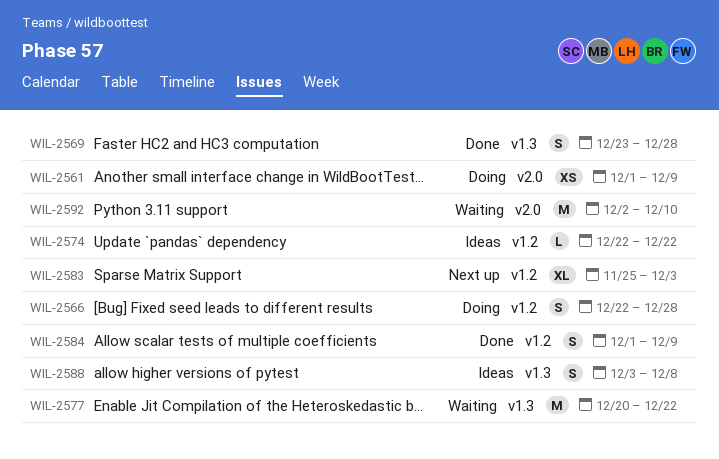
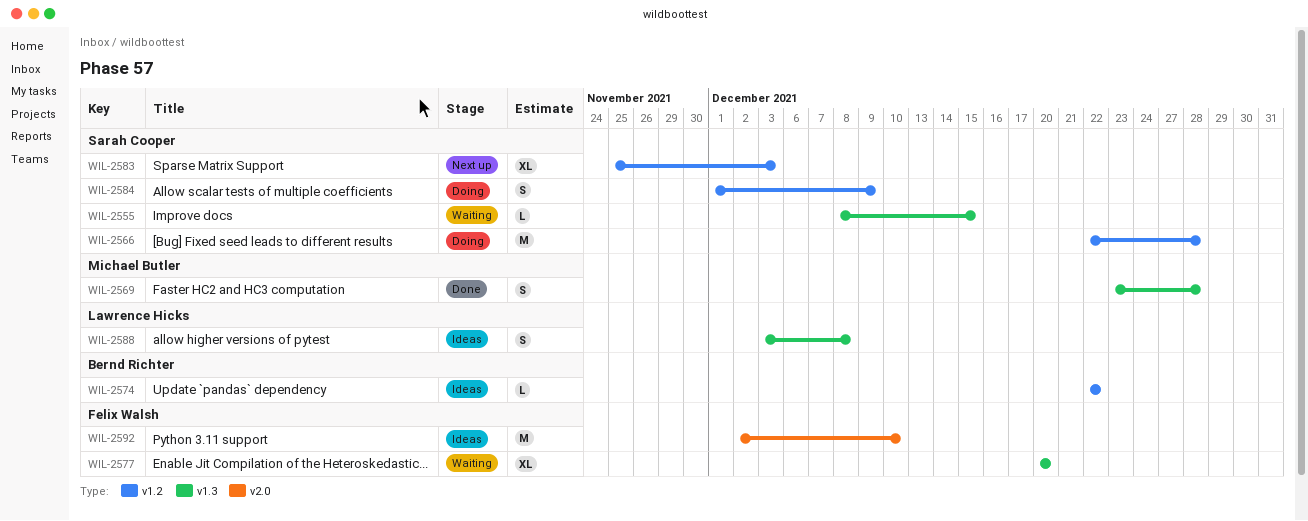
WIL-2555: none -> present
WIL-2561: present -> none
WIL-2566, estimate: S -> M
WIL-2577, estimate: M -> XL
WIL-2577, due: Dec 22 -> Dec 20
WIL-2584, status: Done -> Doing
WIL-2592, status: Waiting -> Ideas

